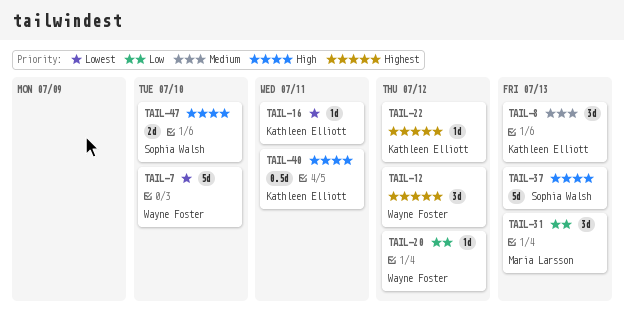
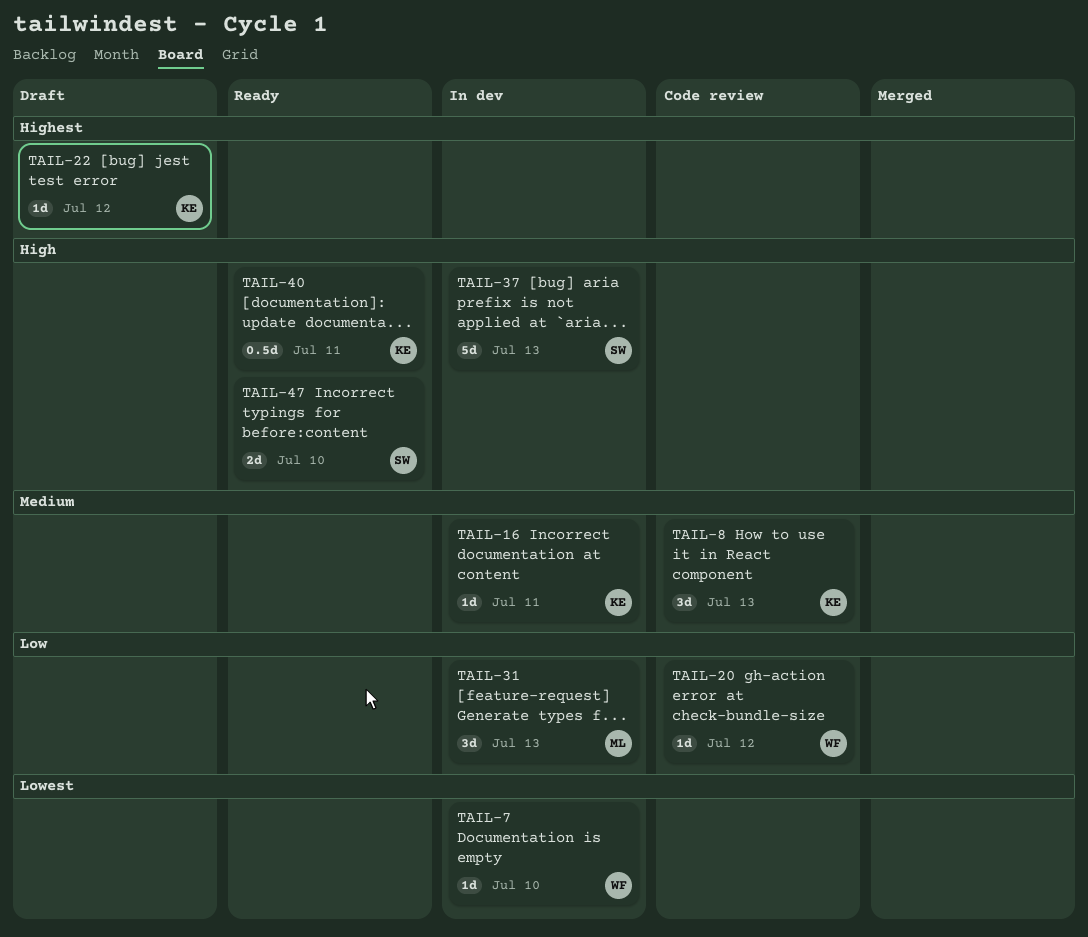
TAIL-7, estimate: 5d -> 1d
TAIL-12: present -> none
TAIL-16, priority: Lowest -> Medium

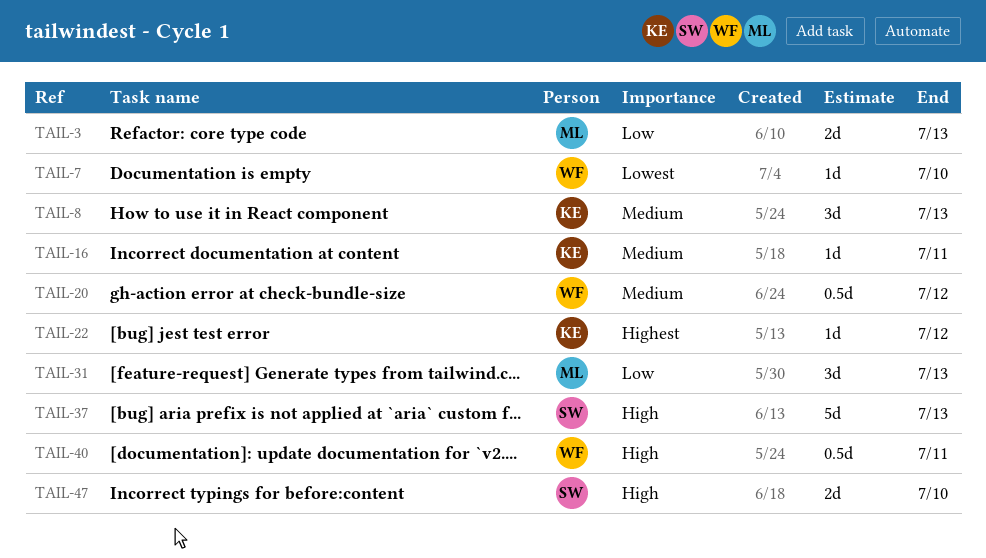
TAIL-3: none -> present
TAIL-20, priority: Low -> Medium
TAIL-20, estimate: 1d -> 0.5d
TAIL-40, owner: KE -> WF

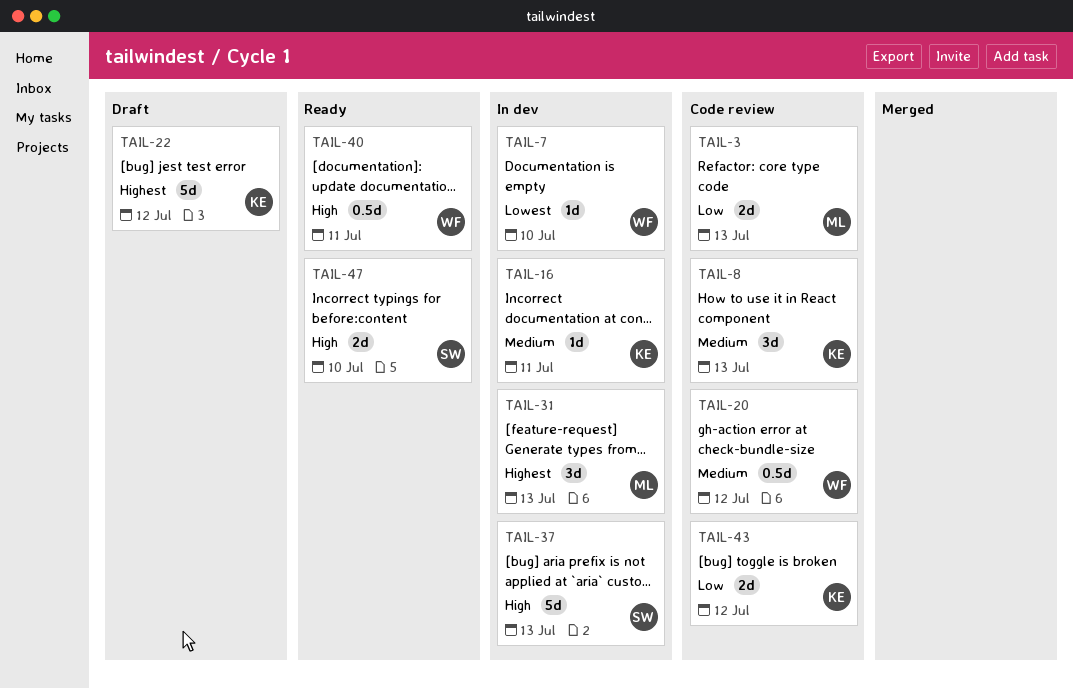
TAIL-22, estimate: 1d -> 5d
TAIL-31, priority: Low -> Highest
TAIL-43: none -> present

